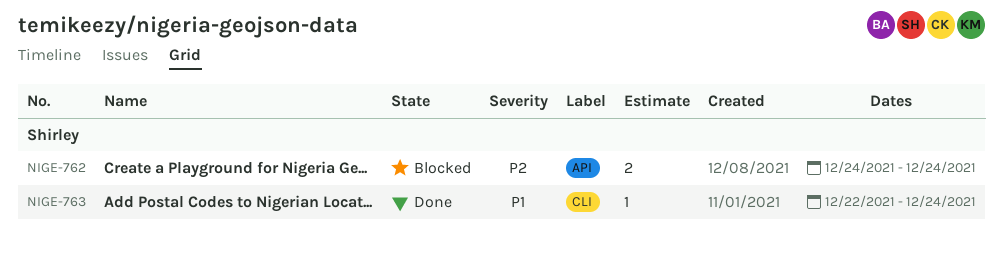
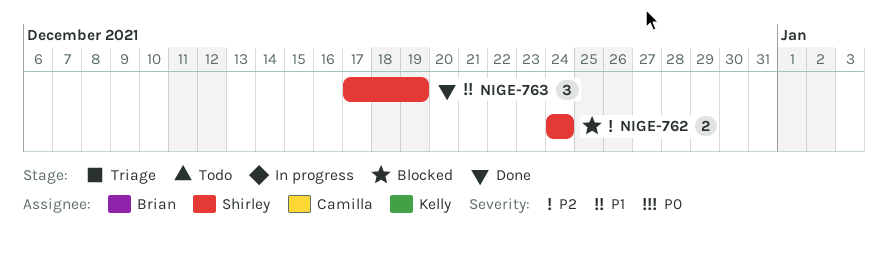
NIGE-763, estimate: 1 -> 3
NIGE-763, start: Dec 22 -> Dec 17
NIGE-763, due: Dec 24 -> Dec 19

